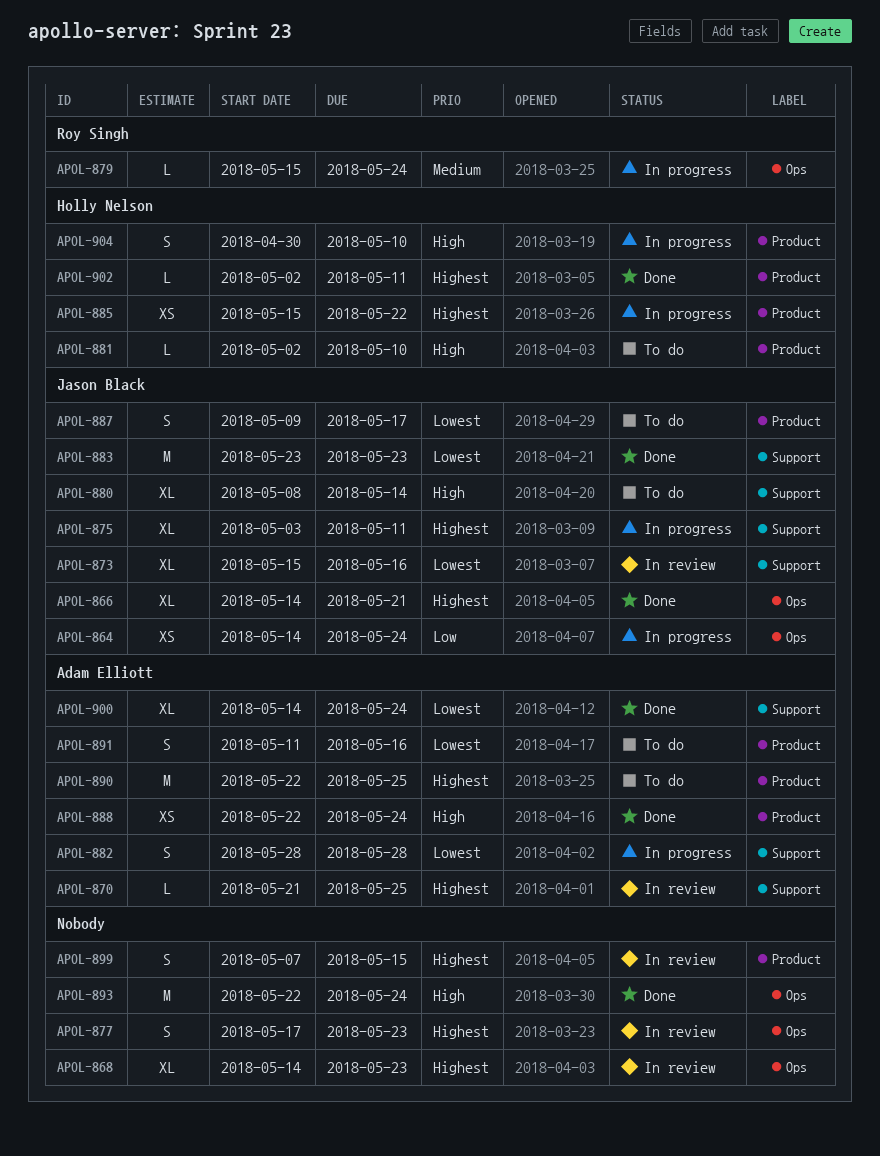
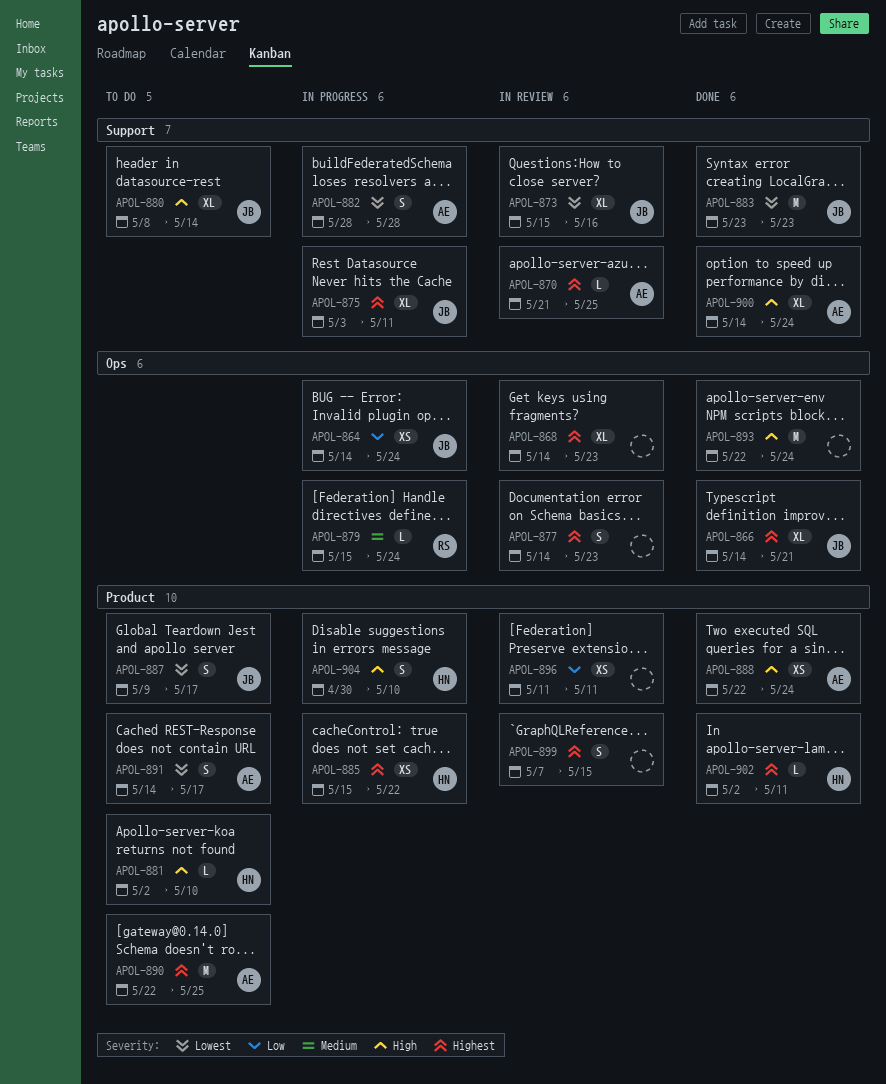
APOL-877, start: May 17 -> May 14
APOL-891, start: May 11 -> May 14
APOL-891, due: May 16 -> May 17
APOL-896: none -> present
APOL-900, priority: Lowest -> High

